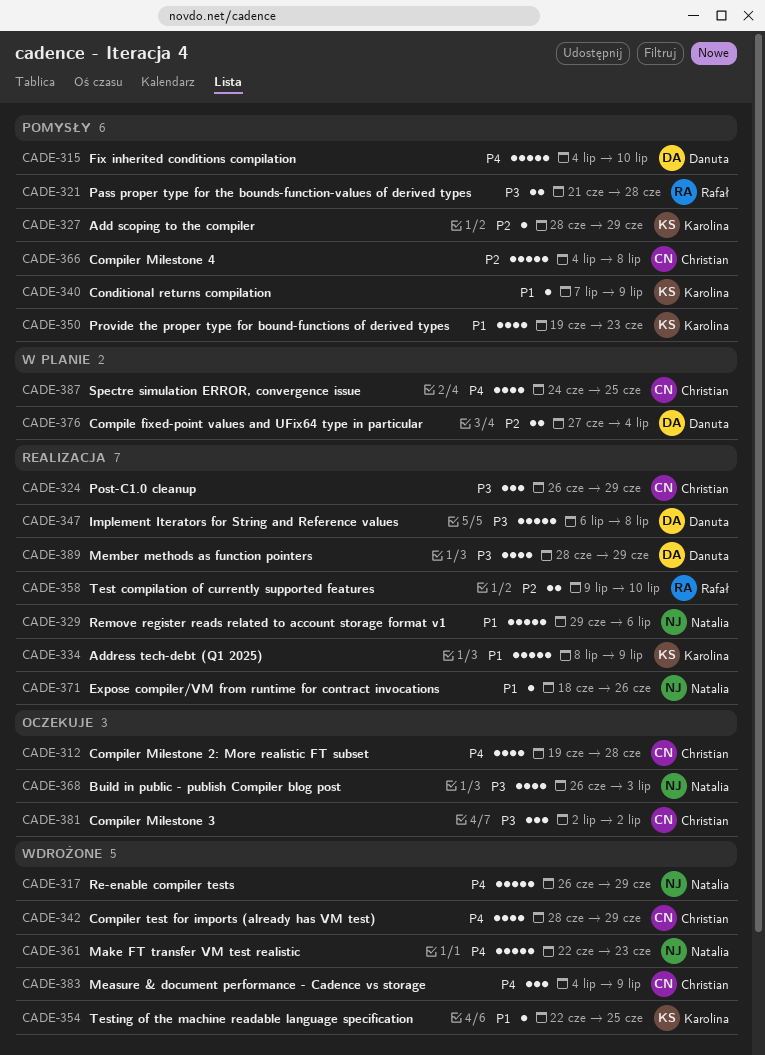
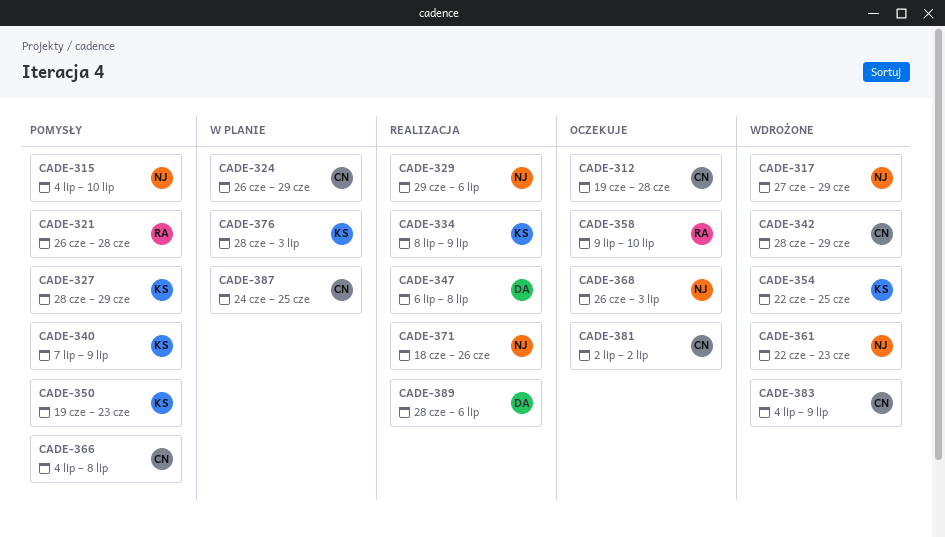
CADE-315, owner: Danuta -> Natalia
CADE-317, start: Jun 26 -> Jun 27
CADE-321, start: Jun 21 -> Jun 26
CADE-324, status: Realizacja -> W planie
CADE-358, status: Realizacja -> Oczekuje
CADE-376, owner: Danuta -> Karolina
CADE-376, start: Jun 27 -> Jun 28
CADE-376, due: Jul 4 -> Jul 3
CADE-389, due: Jun 29 -> Jul 6

